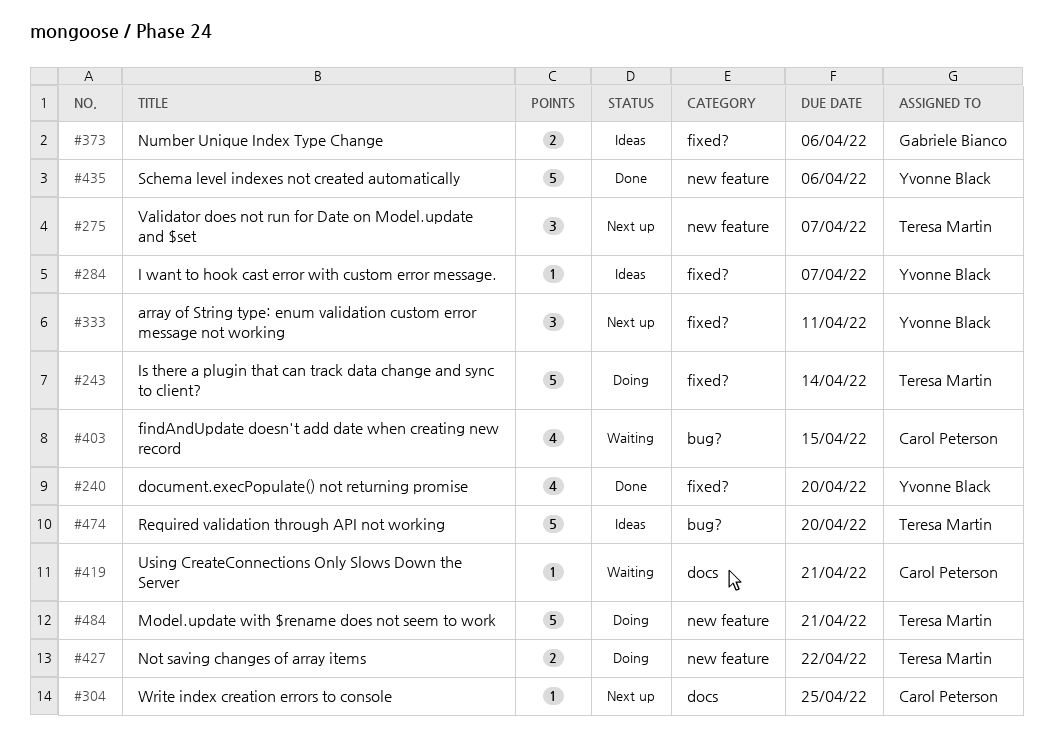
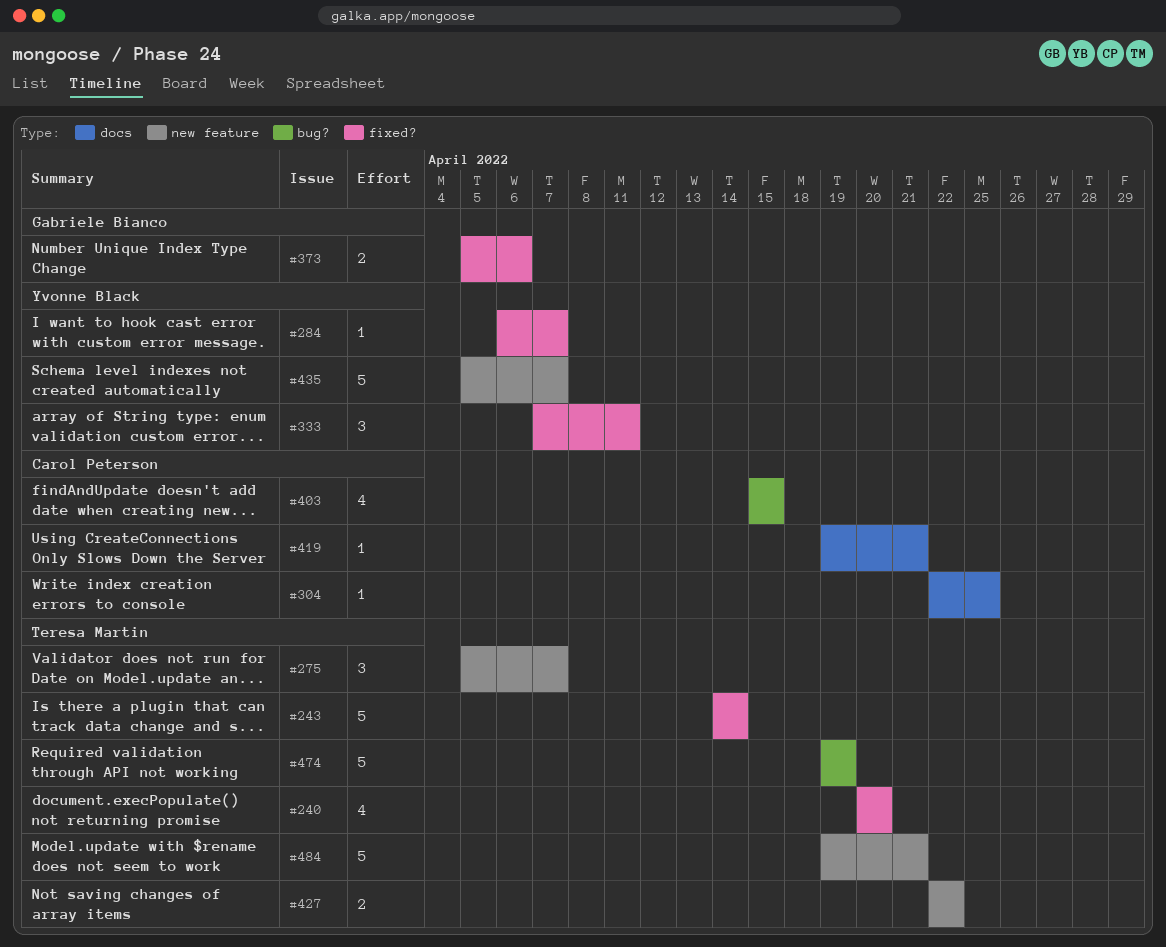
#240, owner: Yvonne Black -> Teresa Martin
#435, due: Apr 6 -> Apr 7
#474, due: Apr 20 -> Apr 19

